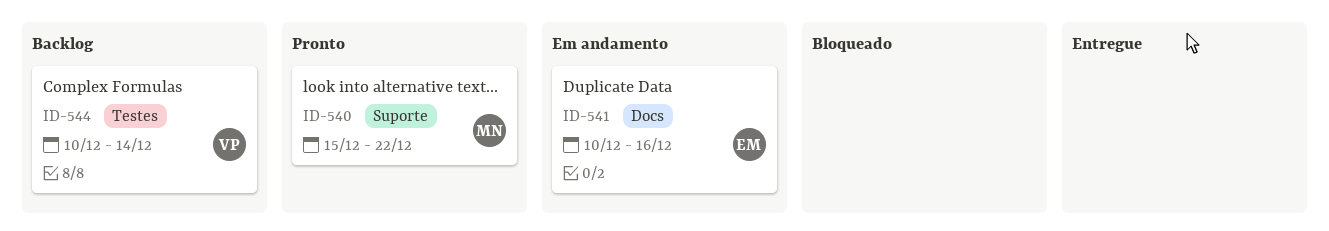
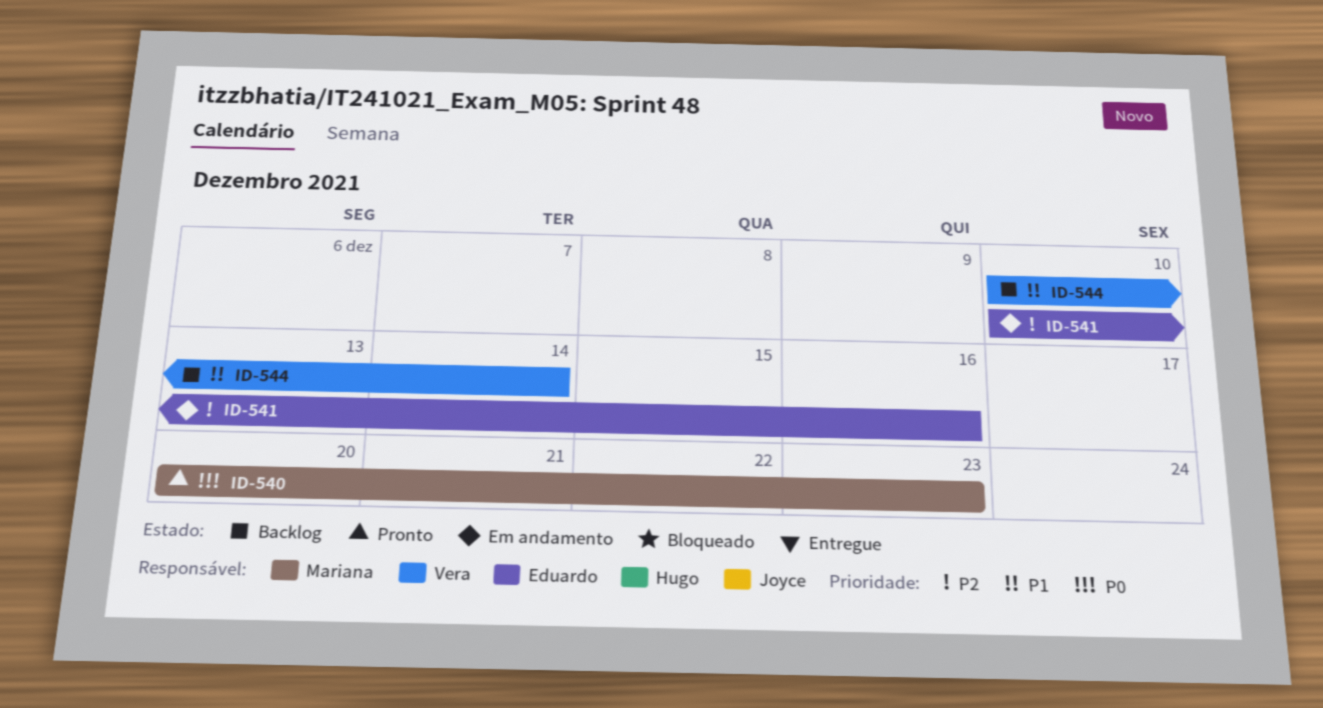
ID-540, start: Dec 15 -> Dec 20
ID-540, due: Dec 22 -> Dec 23

